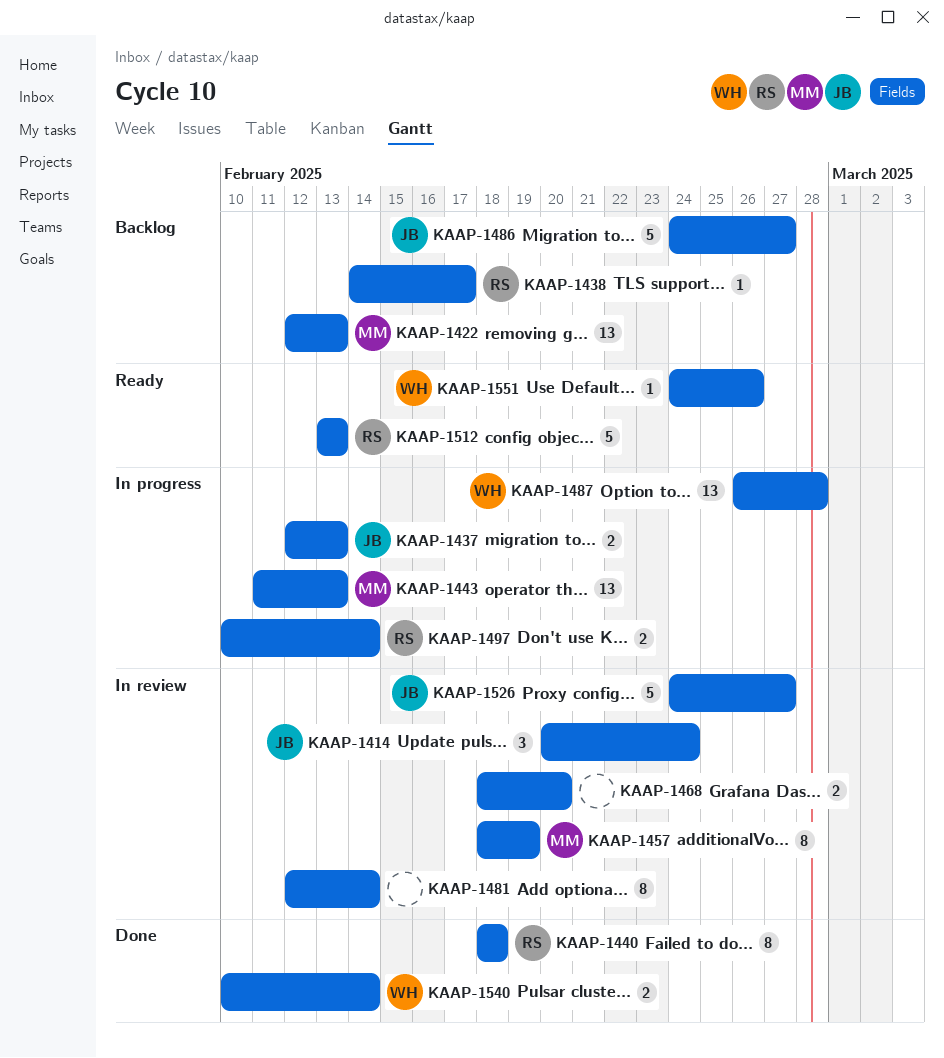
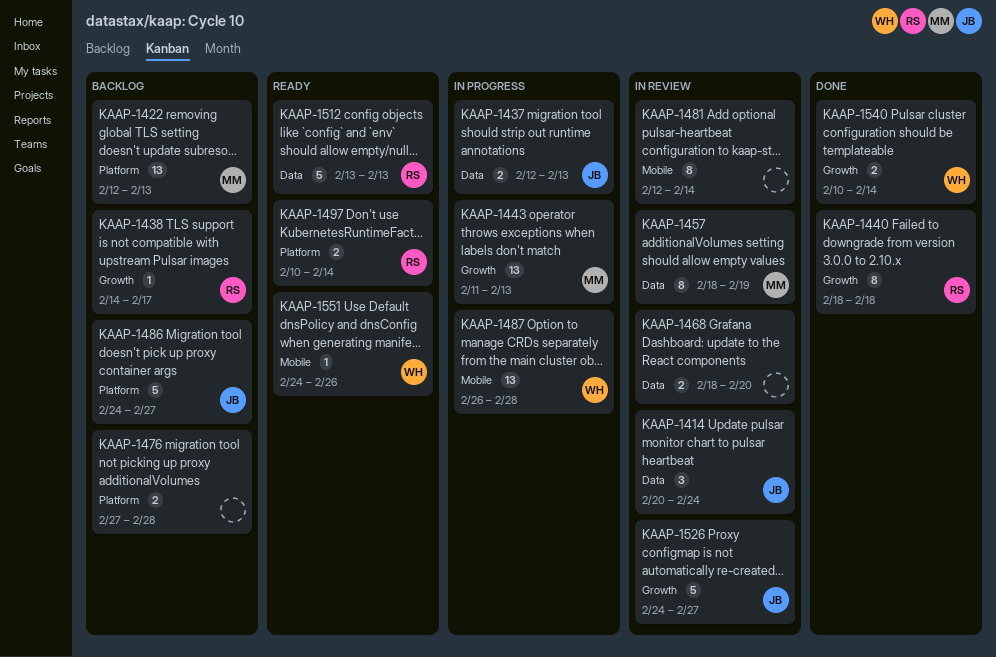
KAAP-1476: none -> present
KAAP-1497, status: In progress -> Ready

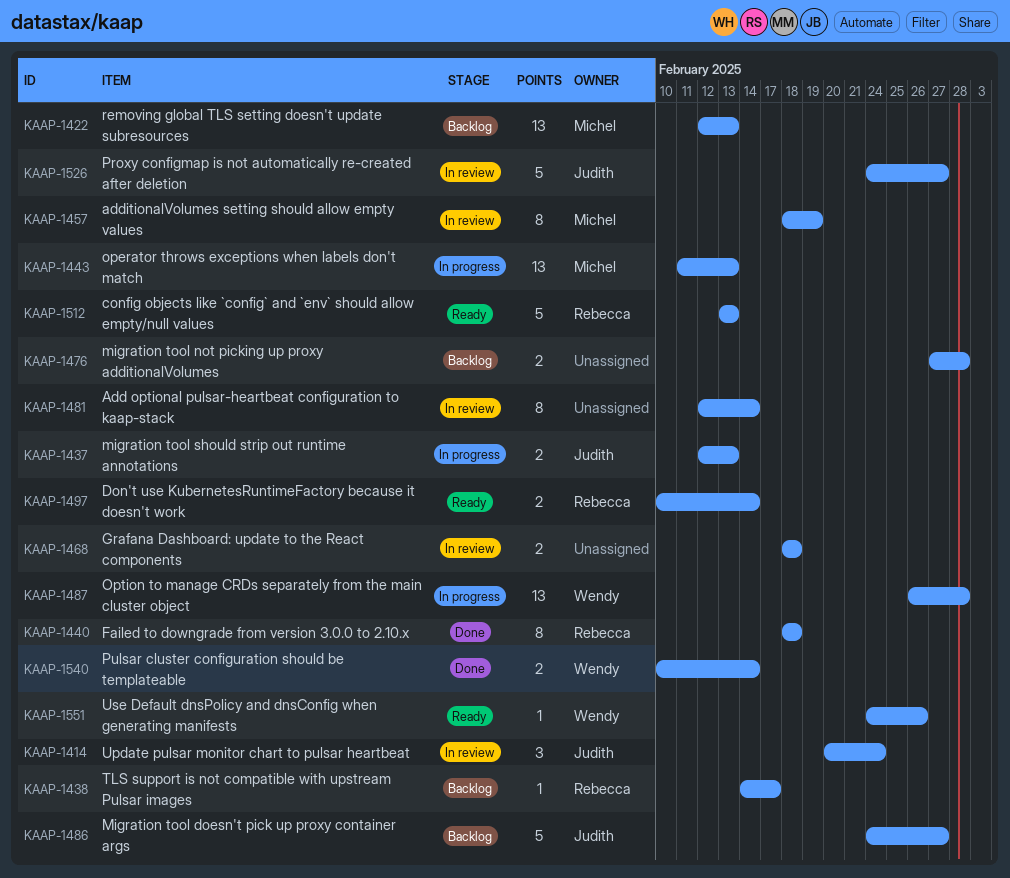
KAAP-1468, due: Feb 20 -> Feb 18

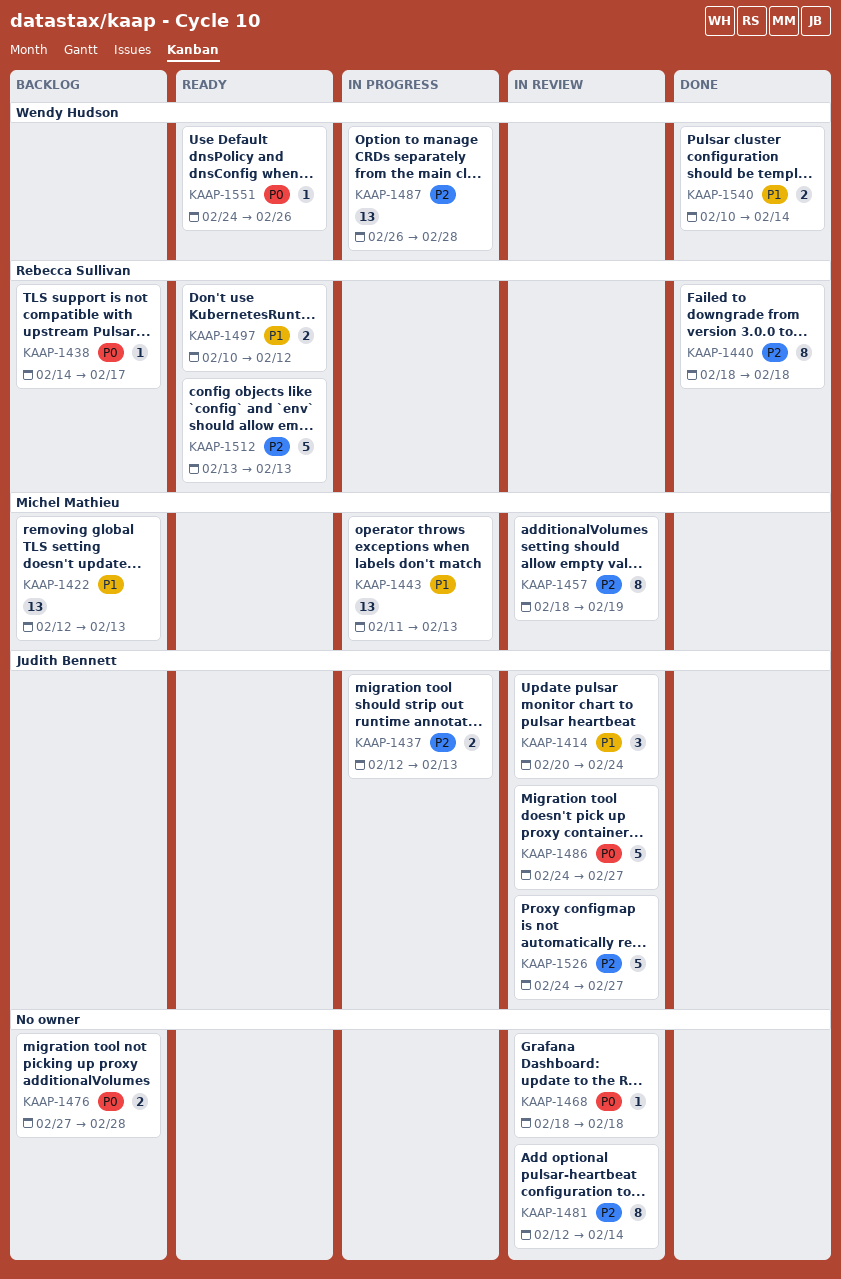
KAAP-1468, estimate: 2 -> 1
KAAP-1486, status: Backlog -> In review
KAAP-1497, due: Feb 14 -> Feb 12

